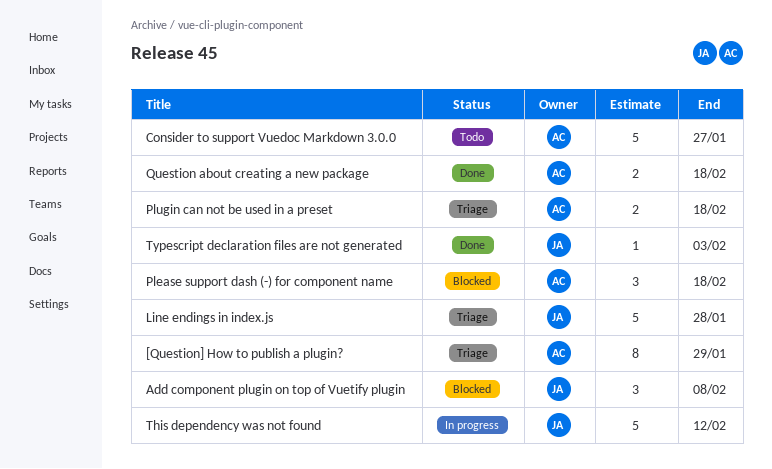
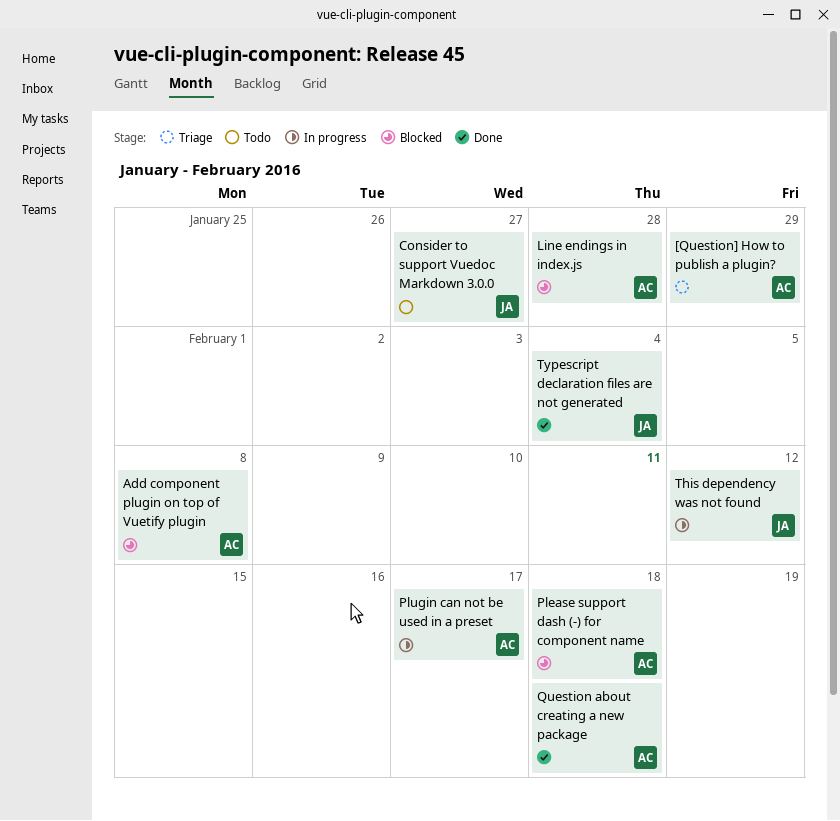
Add component plugin on top of Vuetify plugin, owner: JA -> AC
Consider to support Vuedoc Markdown 3.0.0, owner: AC -> JA
Line endings in index.js, status: Triage -> Blocked
Line endings in index.js, owner: JA -> AC
Plugin can not be used in a preset, status: Triage -> In progress
Plugin can not be used in a preset, due: Feb 18 -> Feb 17
Typescript declaration files are not generated, due: Feb 3 -> Feb 4

